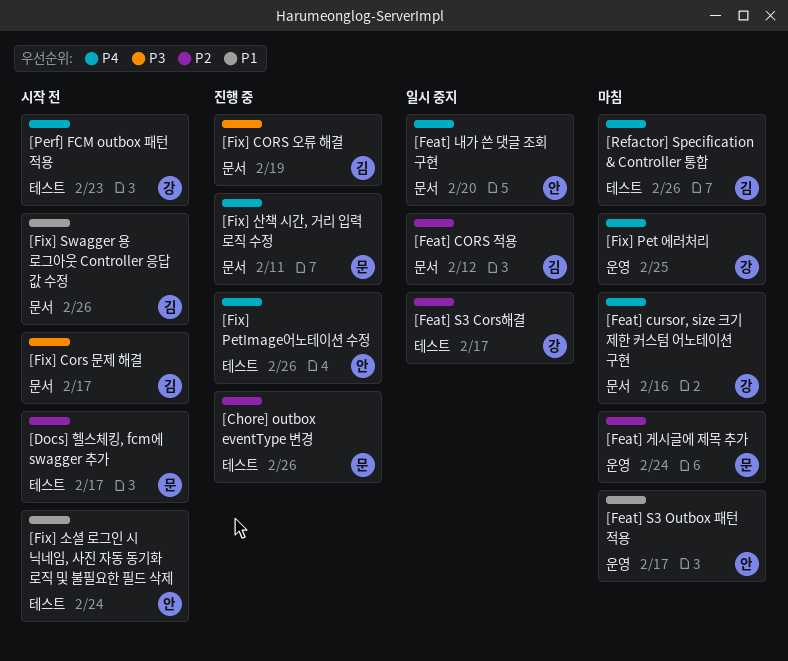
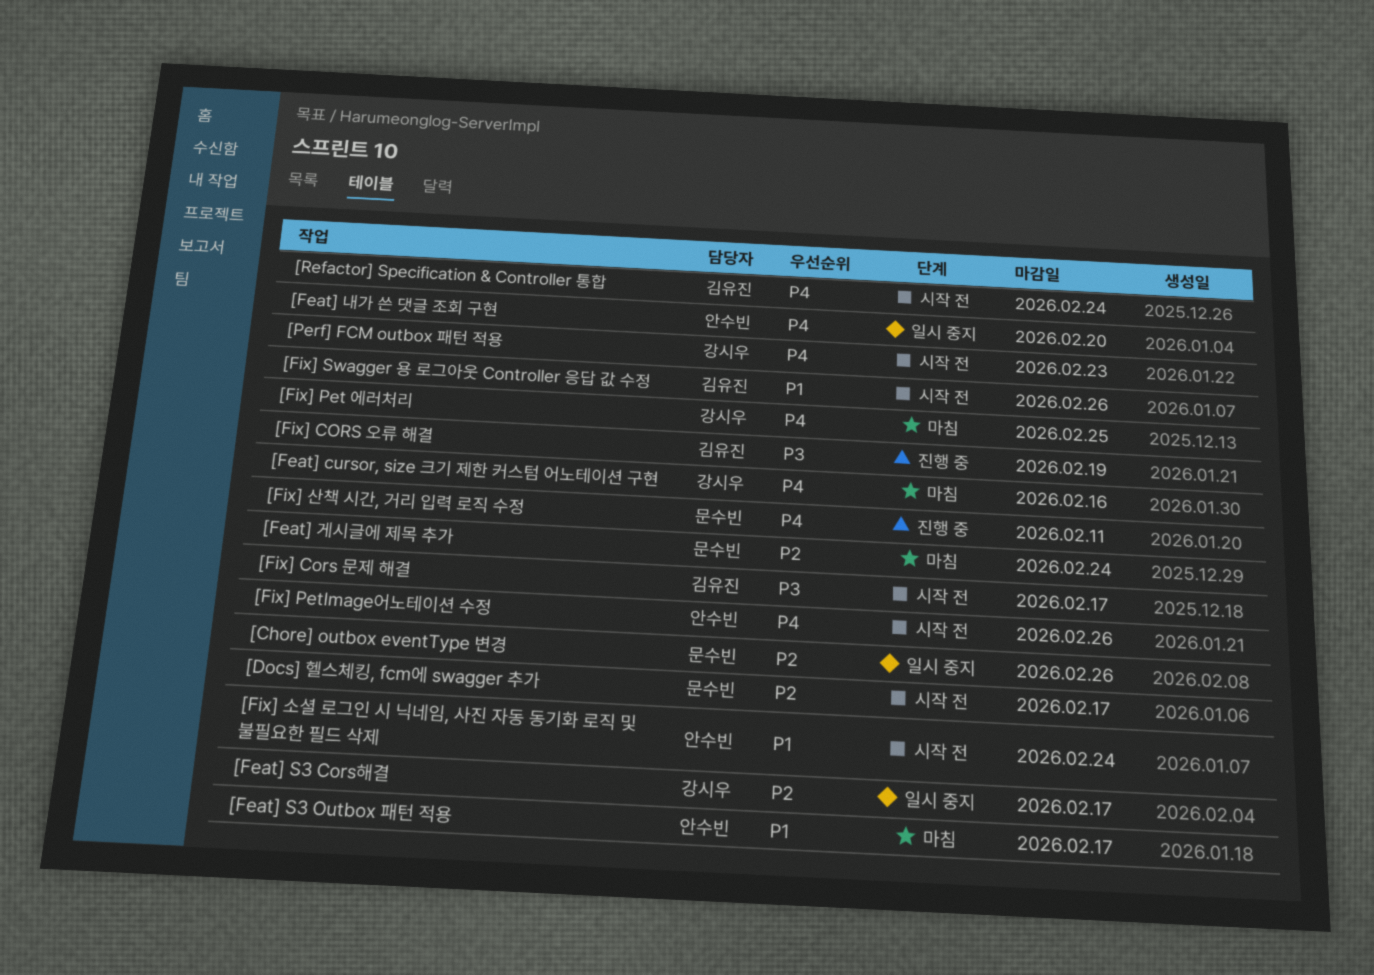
[Chore] outbox eventType 변경, status: 진행 중 -> 일시 중지
[Feat] CORS 적용: present -> none
[Fix] PetImage어노테이션 수정, status: 진행 중 -> 시작 전
[Refactor] Specification & Controller 통합, status: 마침 -> 시작 전
[Refactor] Specification & Controller 통합, due: Feb 26 -> Feb 24

